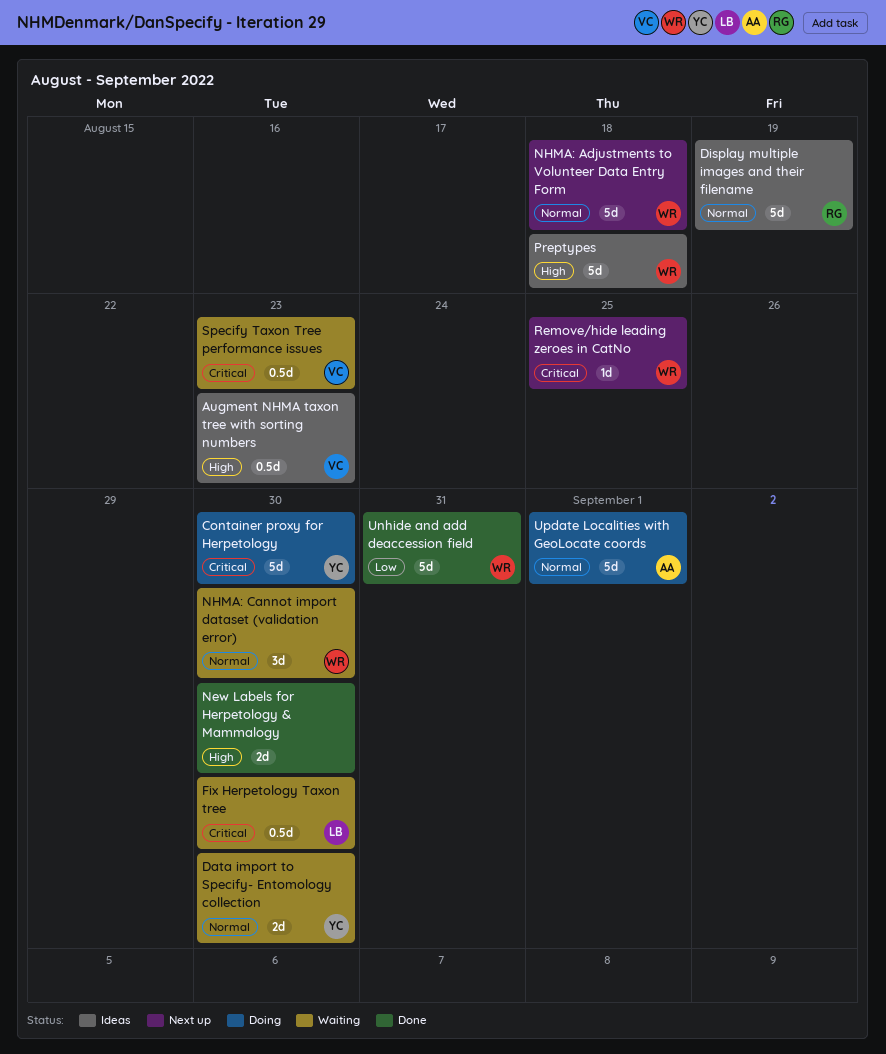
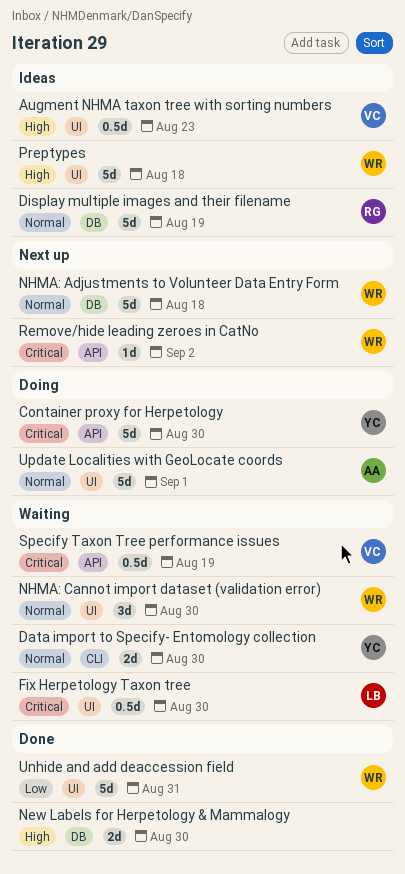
Remove/hide leading zeroes in CatNo, due: Aug 25 -> Sep 2
Specify Taxon Tree performance issues, due: Aug 23 -> Aug 19

